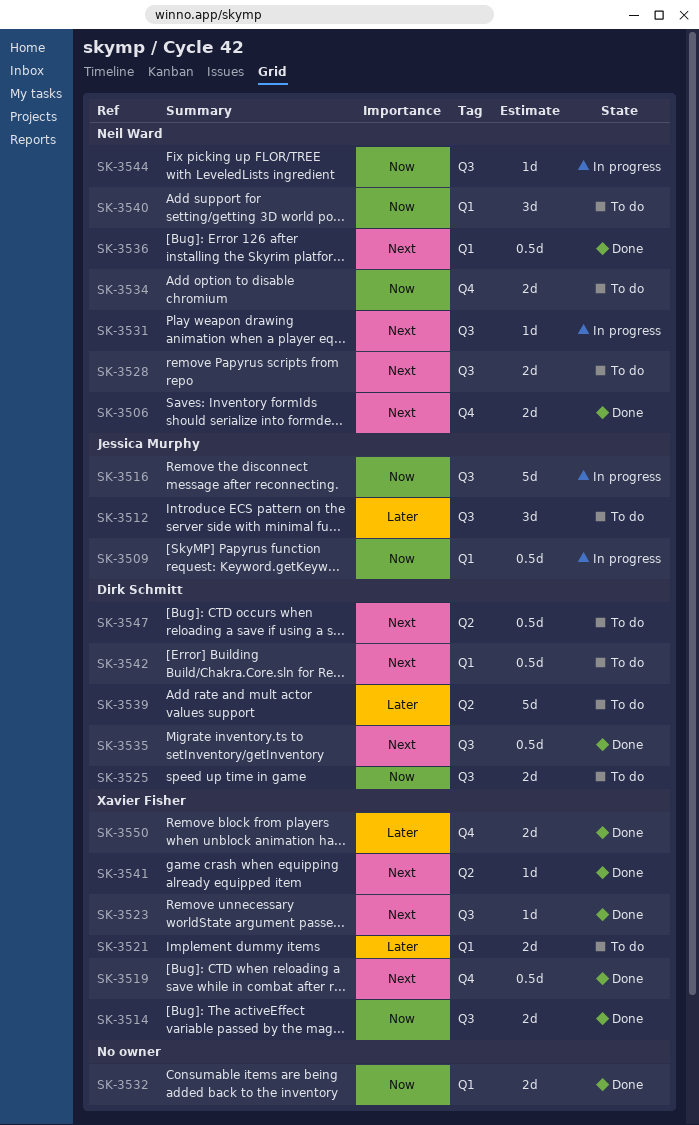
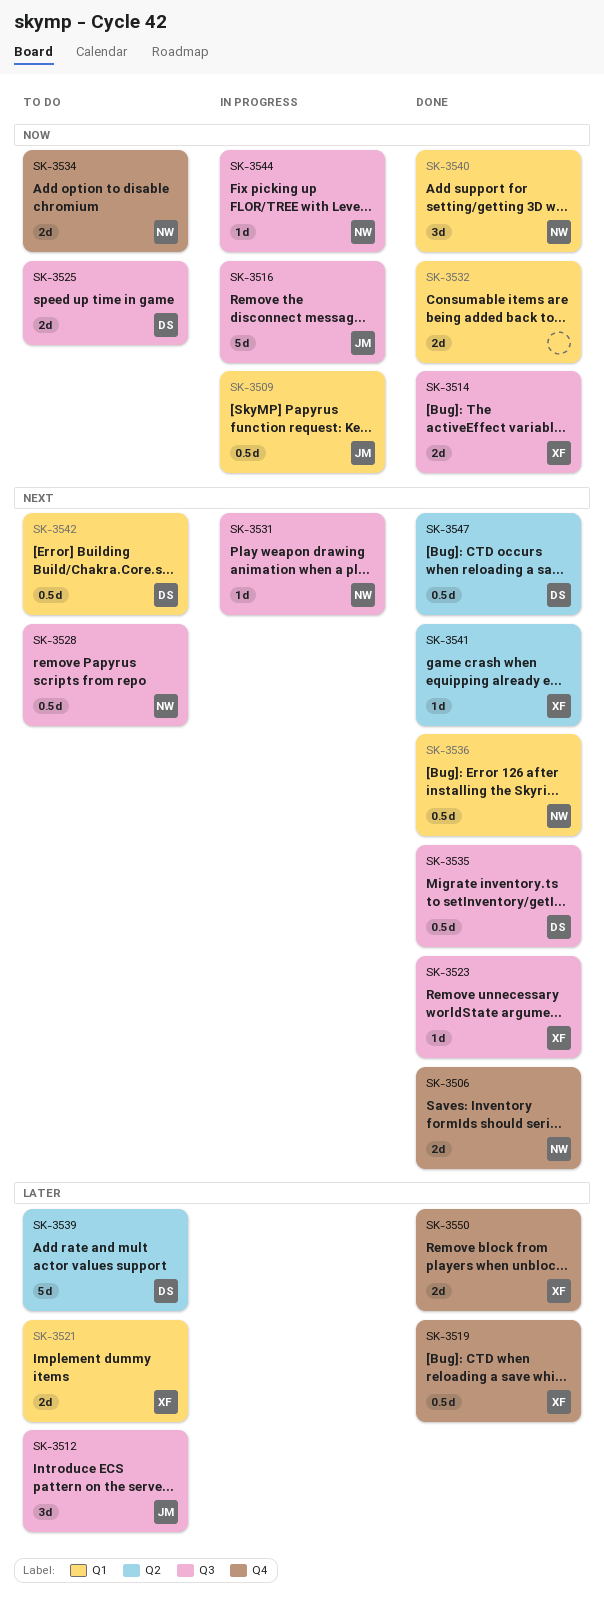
SK-3519, priority: Next -> Later
SK-3528, estimate: 2d -> 0.5d
SK-3540, status: To do -> Done
SK-3547, status: To do -> Done

